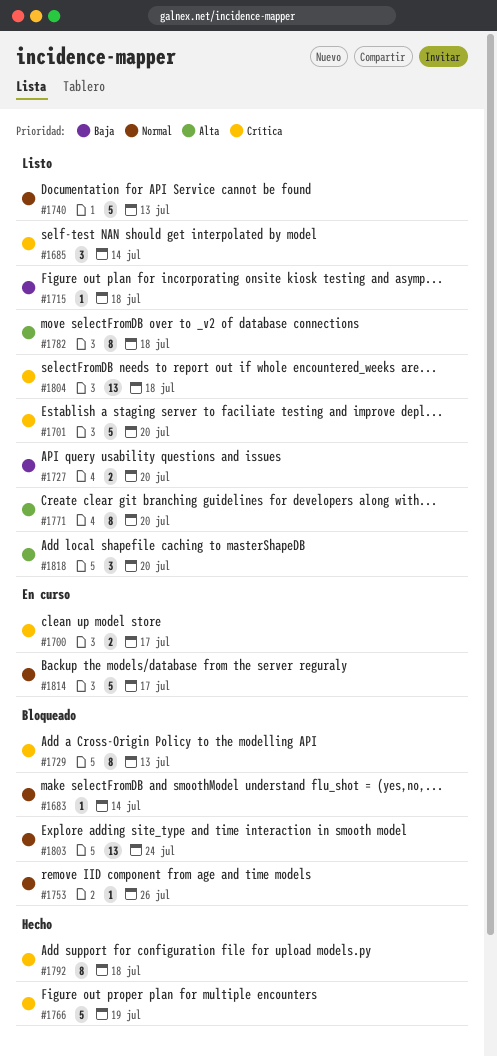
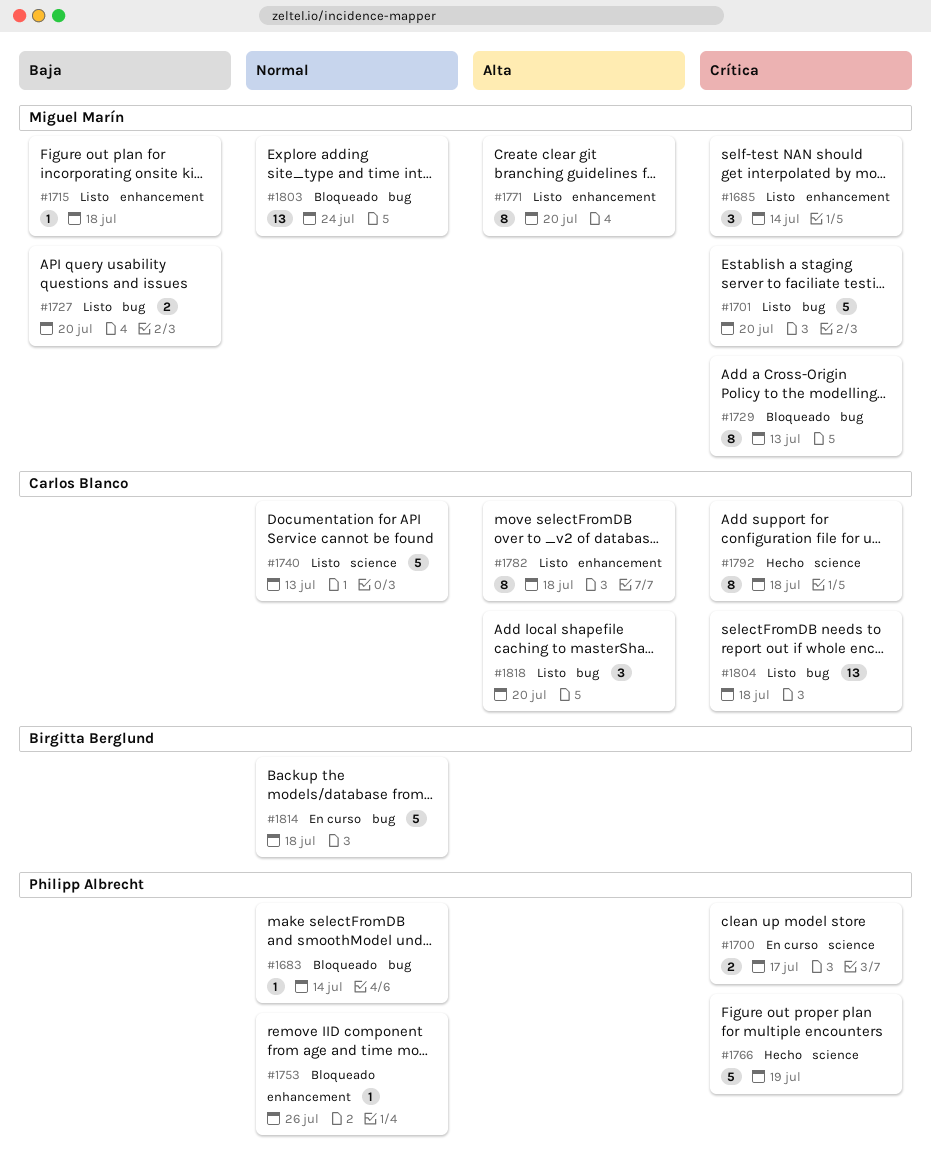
#1814, due: Jul 17 -> Jul 18

